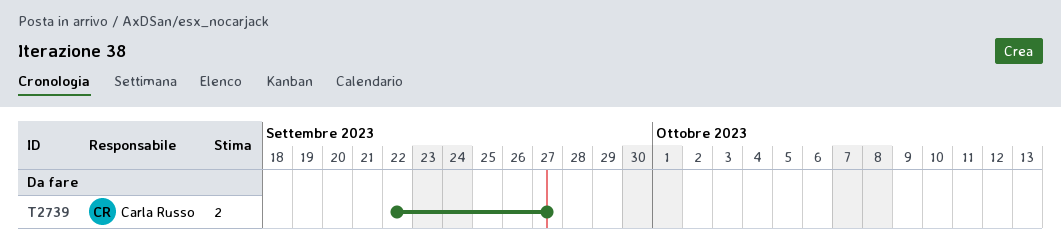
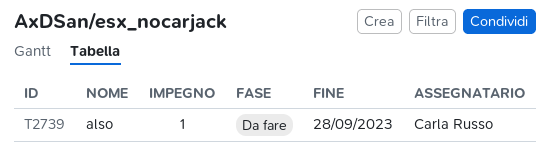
T2739, estimate: 2 -> 1
T2739, due: Sep 27 -> Sep 28

